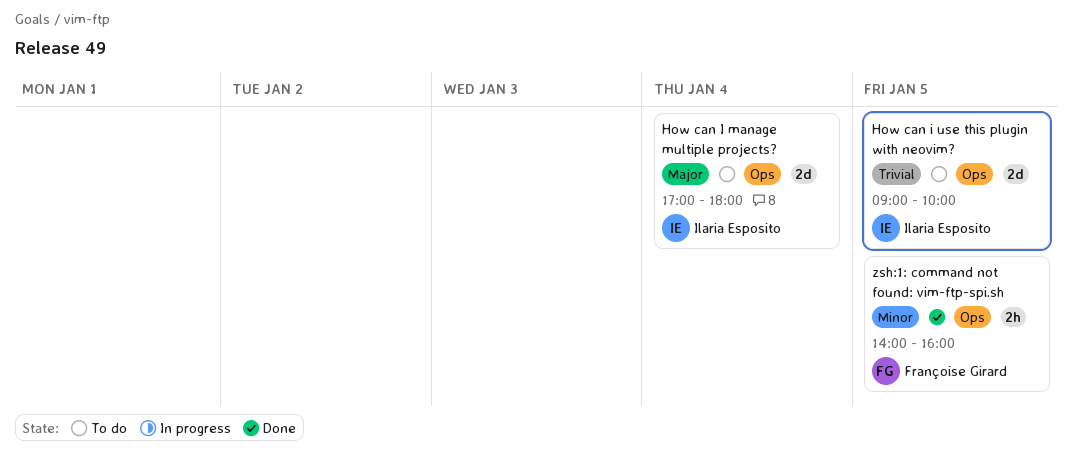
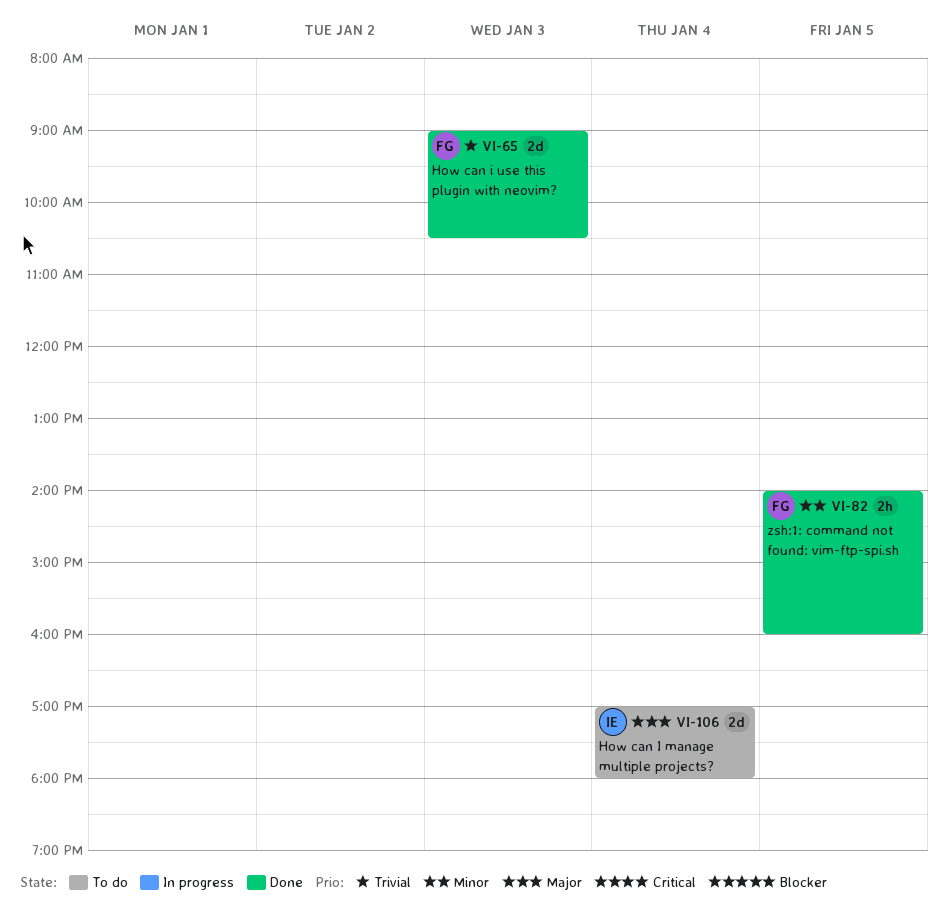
How can i use this plugin with neovim?, status: To do -> Done
How can i use this plugin with neovim?, owner: Ilaria Esposito -> Françoise Girard
How can i use this plugin with neovim?, day: Jan 5 -> Jan 3
How can i use this plugin with neovim?, ends: 10:00 -> 10:30

